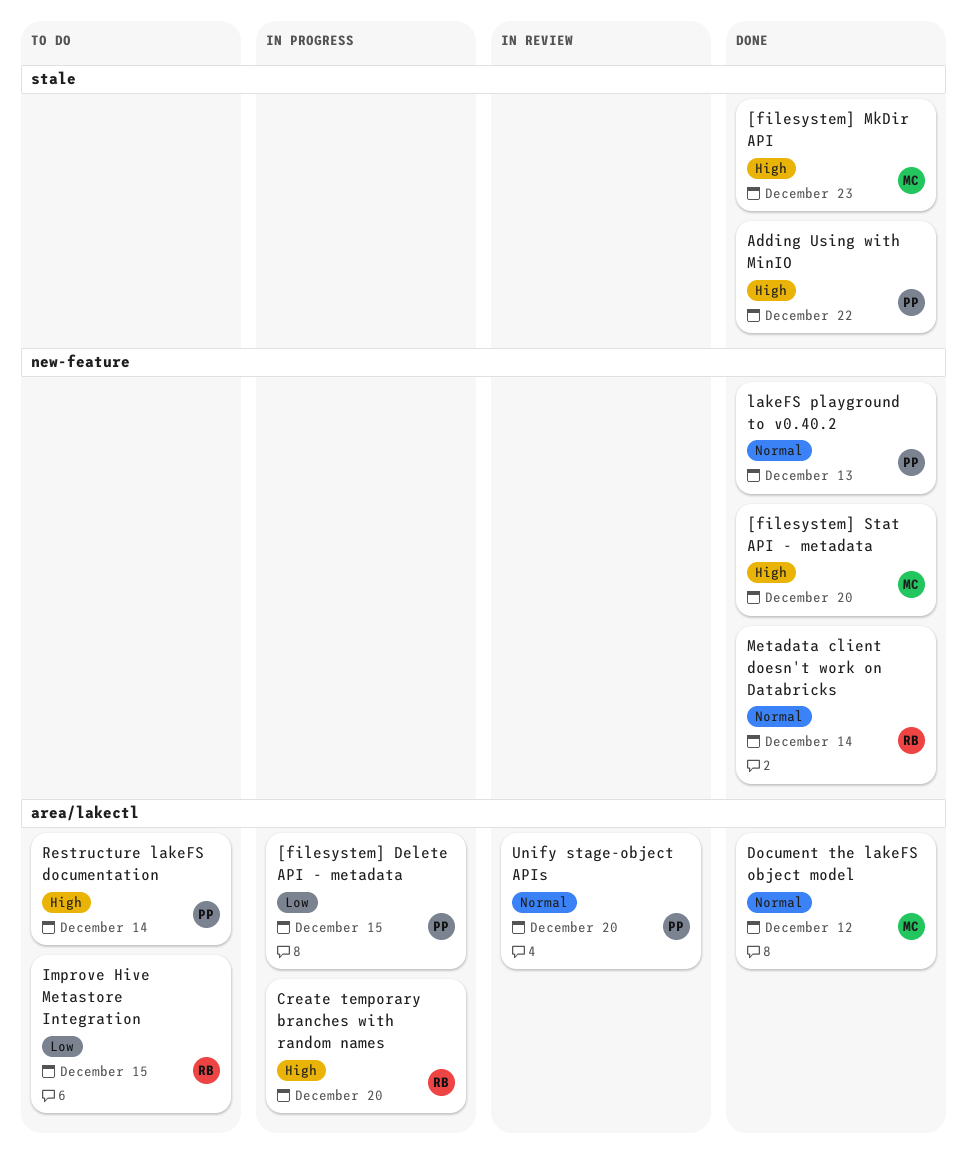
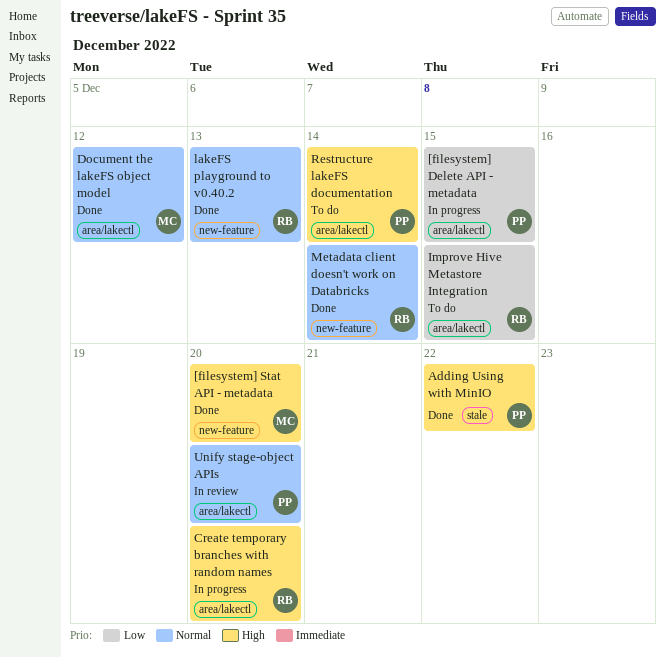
[filesystem] MkDir API: present -> none
lakeFS playground to v0.40.2, owner: PP -> RB

